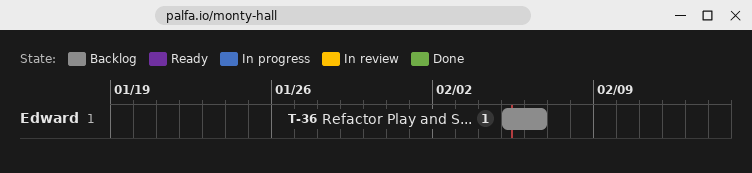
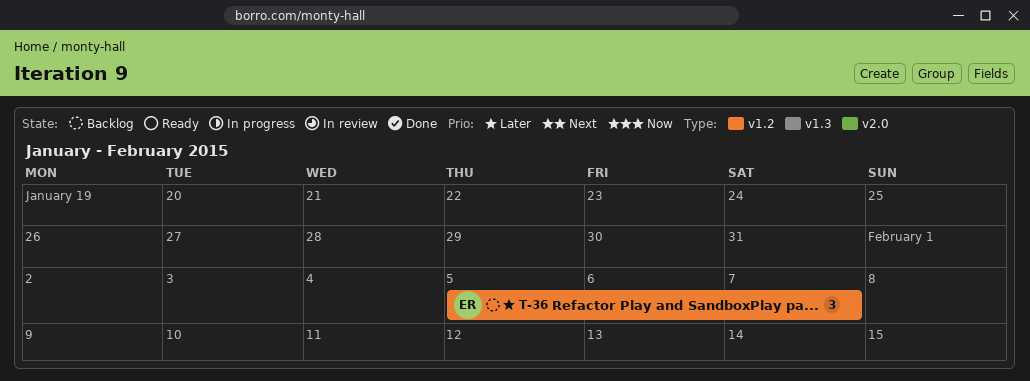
T-36, estimate: 1 -> 3
T-36, due: Feb 6 -> Feb 7

